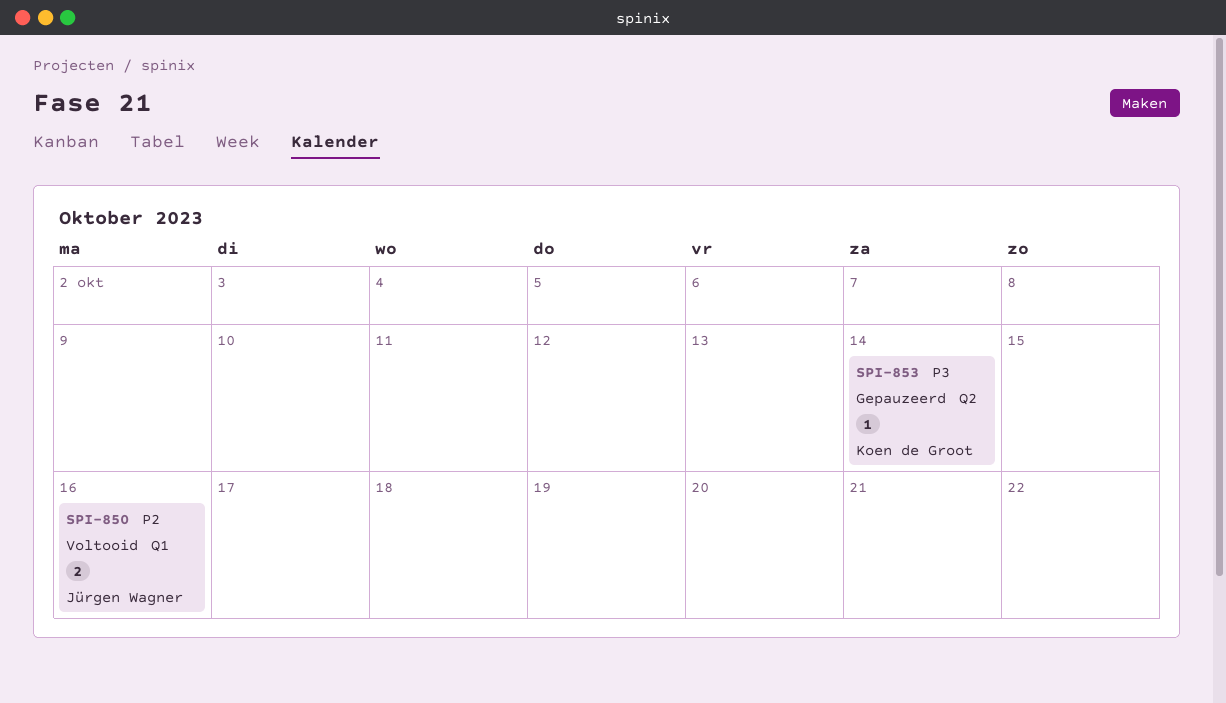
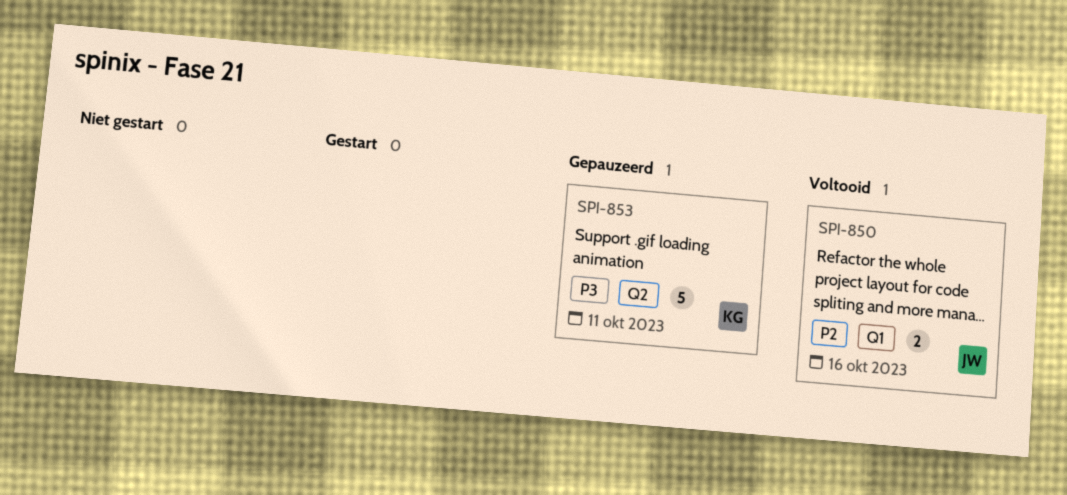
SPI-853, estimate: 1 -> 5
SPI-853, due: Oct 14 -> Oct 11

